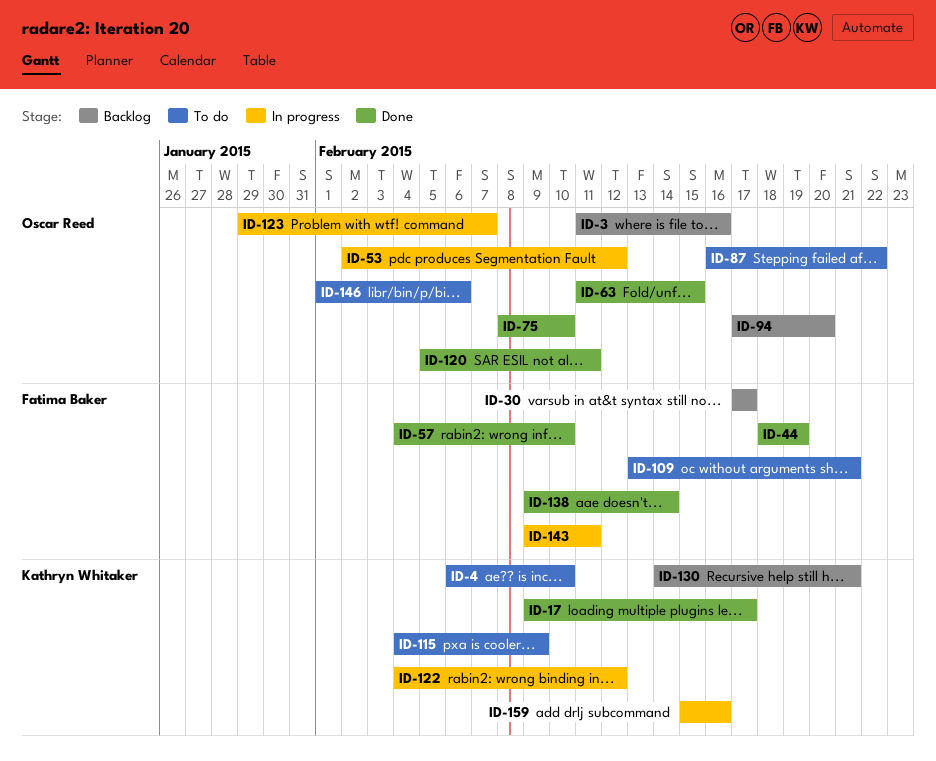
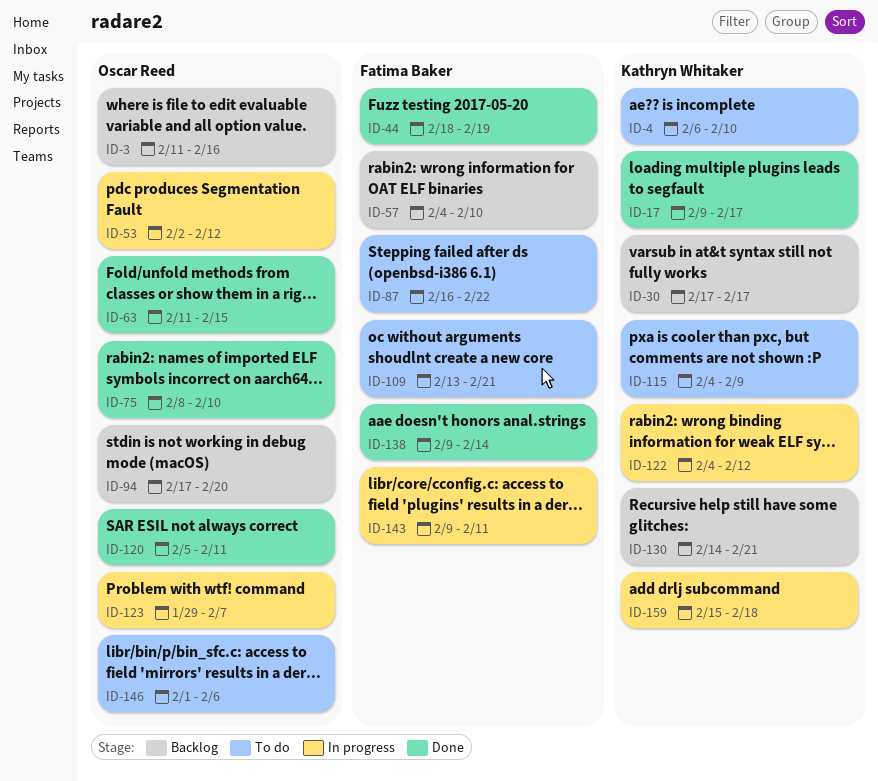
ID-30, owner: Fatima Baker -> Kathryn Whitaker
ID-57, status: Done -> Backlog
ID-87, owner: Oscar Reed -> Fatima Baker
ID-159, due: Feb 16 -> Feb 18

